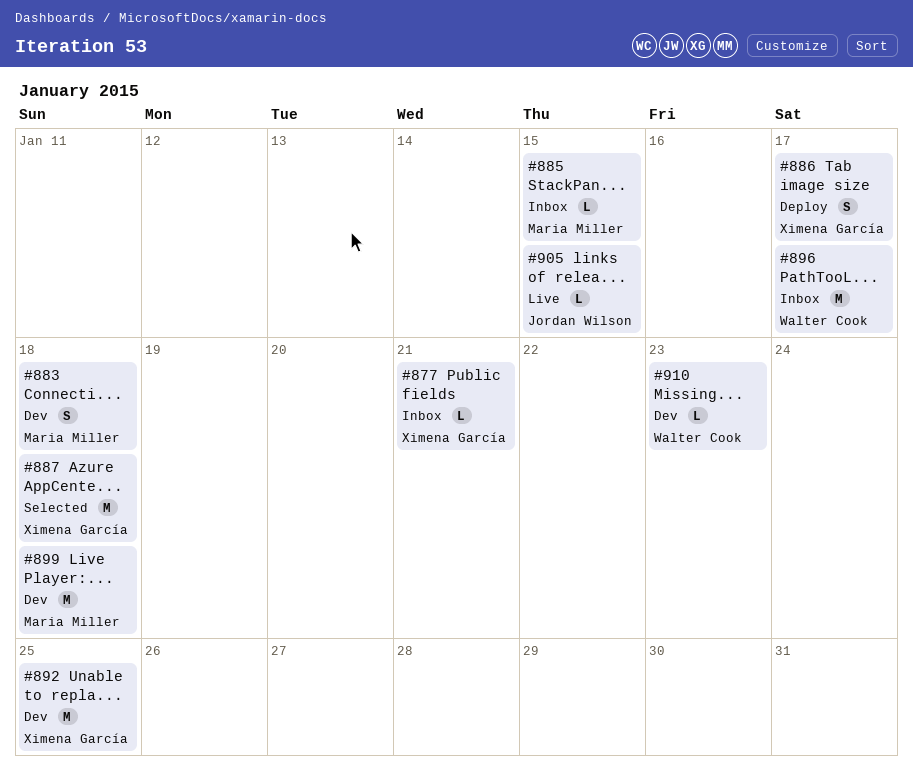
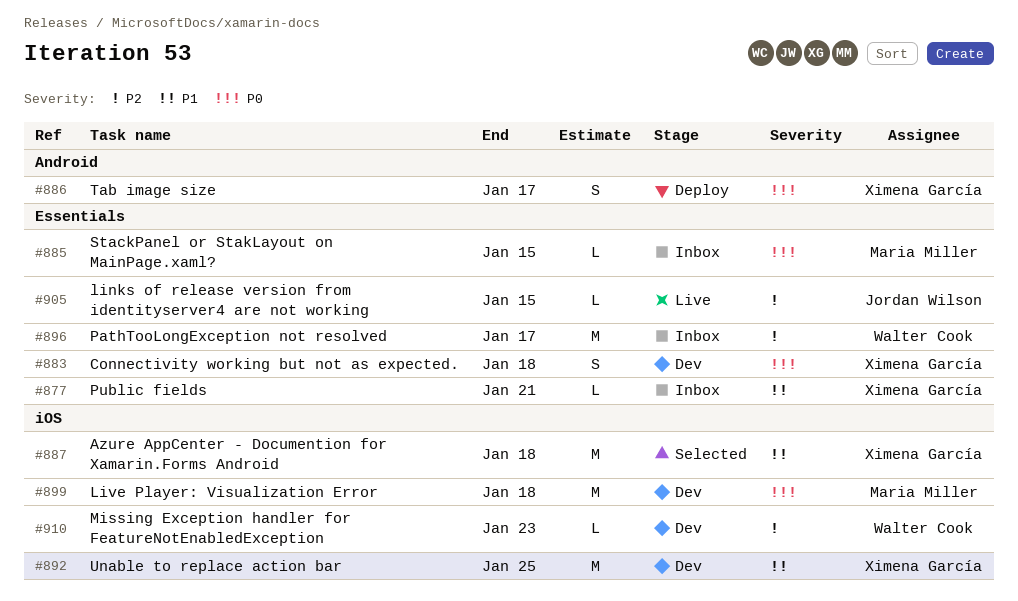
#883, owner: Maria Miller -> Ximena García

